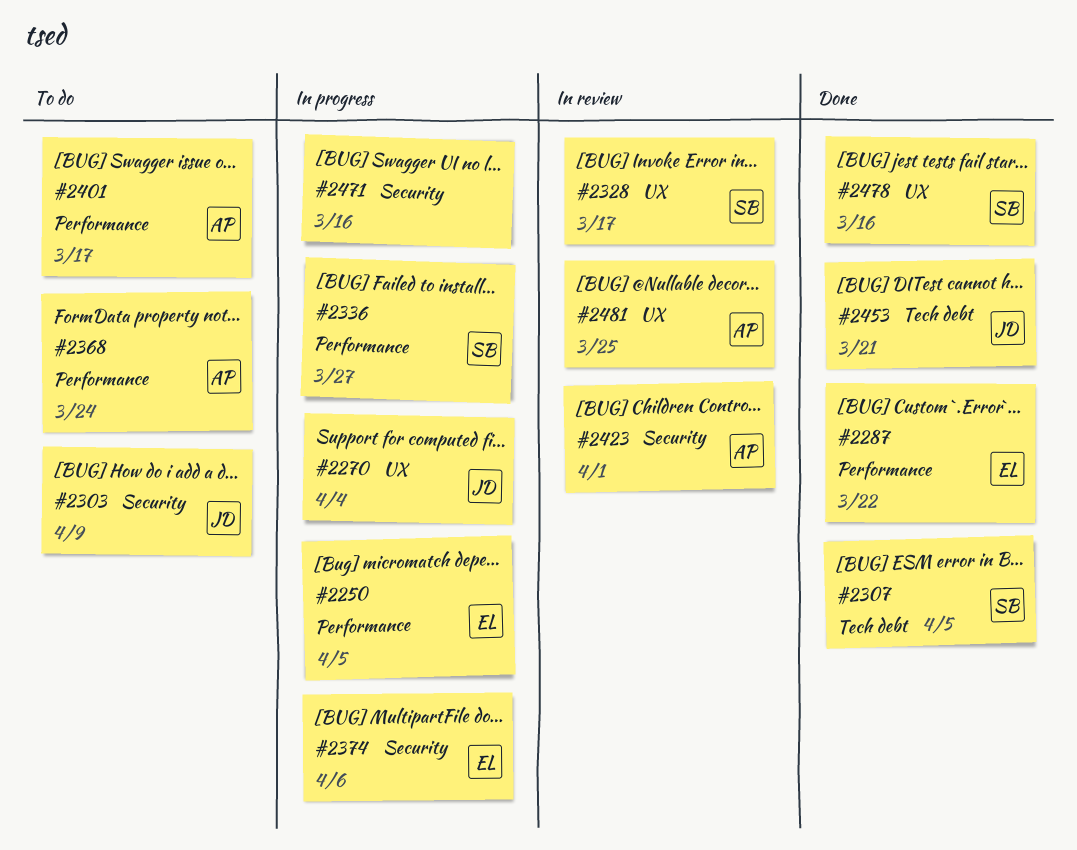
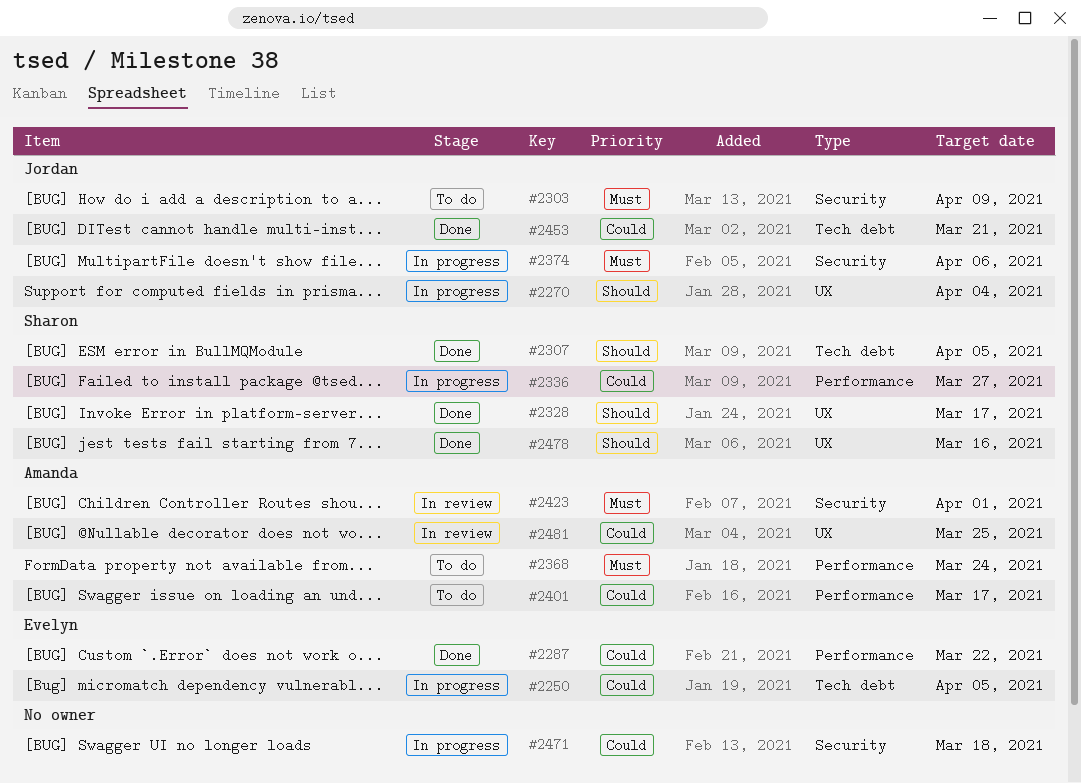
#2250, label: Performance -> Tech debt
#2328, status: In review -> Done
#2374, owner: Evelyn -> Jordan
#2471, due: Mar 16 -> Mar 18

